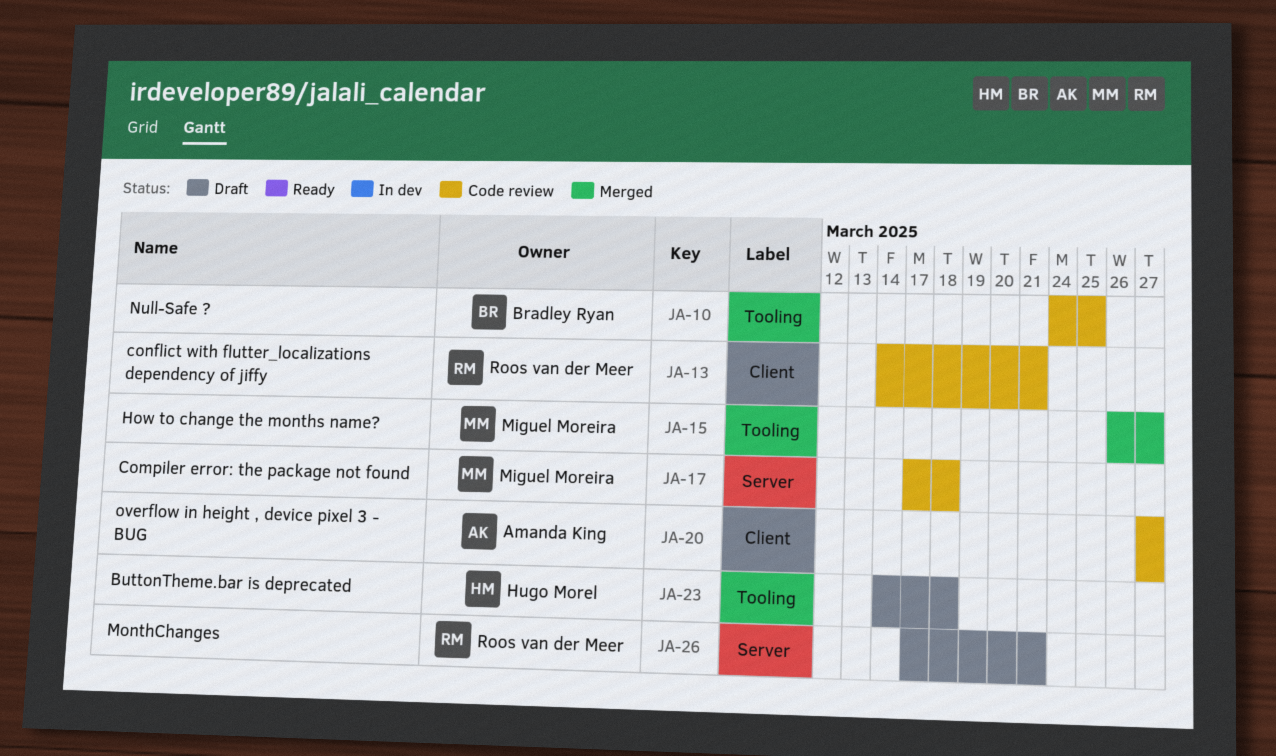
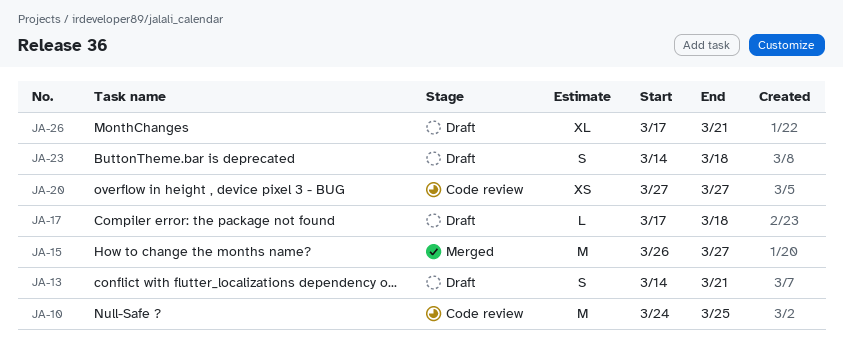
JA-13, status: Code review -> Draft
JA-17, status: Code review -> Draft

